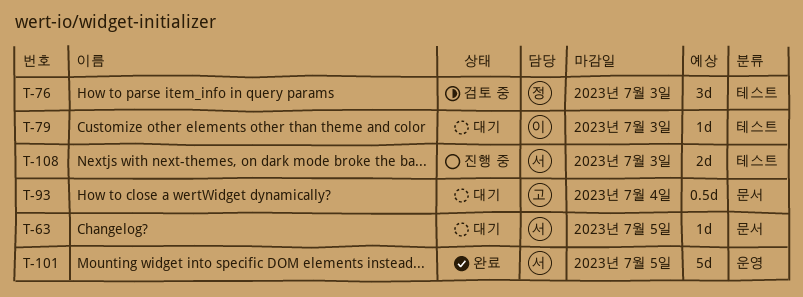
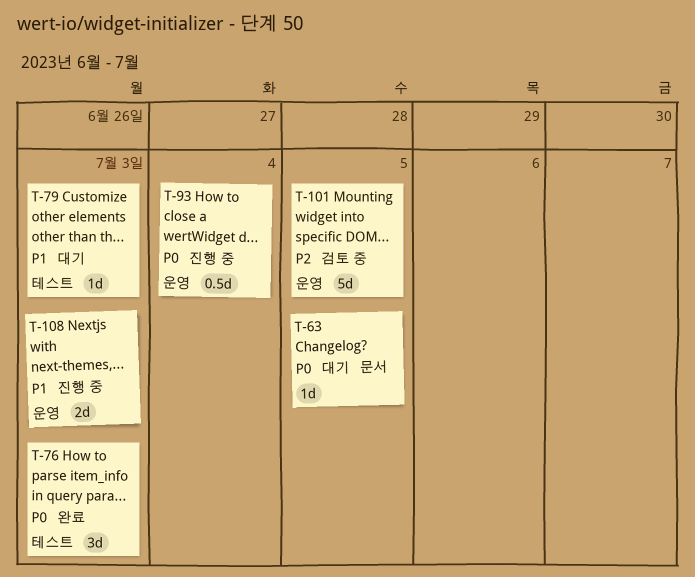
T-76, status: 검토 중 -> 완료
T-93, status: 대기 -> 진행 중
T-93, label: 문서 -> 운영
T-101, status: 완료 -> 검토 중
T-108, label: 테스트 -> 운영

